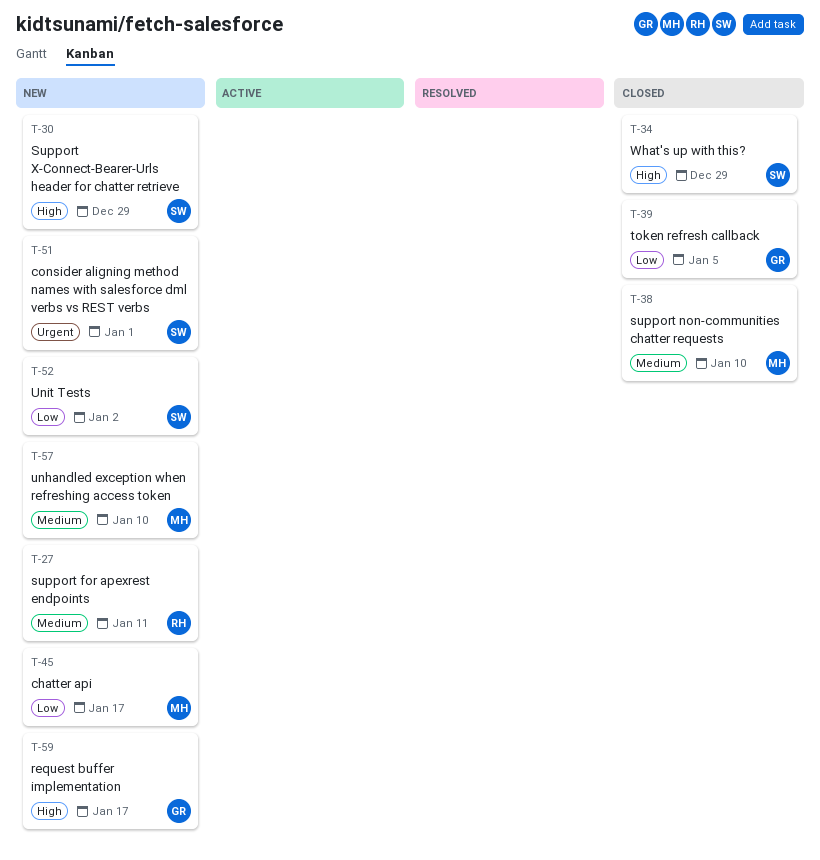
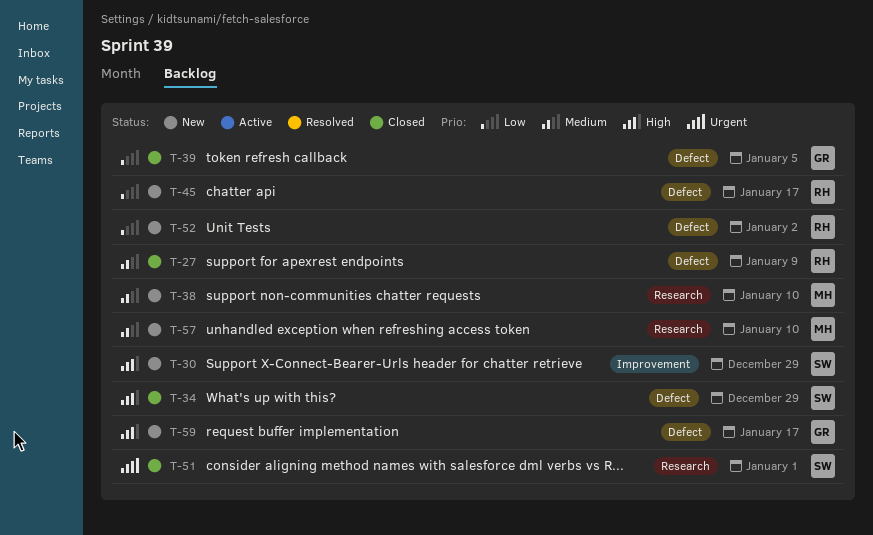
T-27, status: New -> Closed
T-27, due: Jan 11 -> Jan 9
T-38, status: Closed -> New
T-45, owner: MH -> RH
T-51, status: New -> Closed
T-52, owner: SW -> RH

